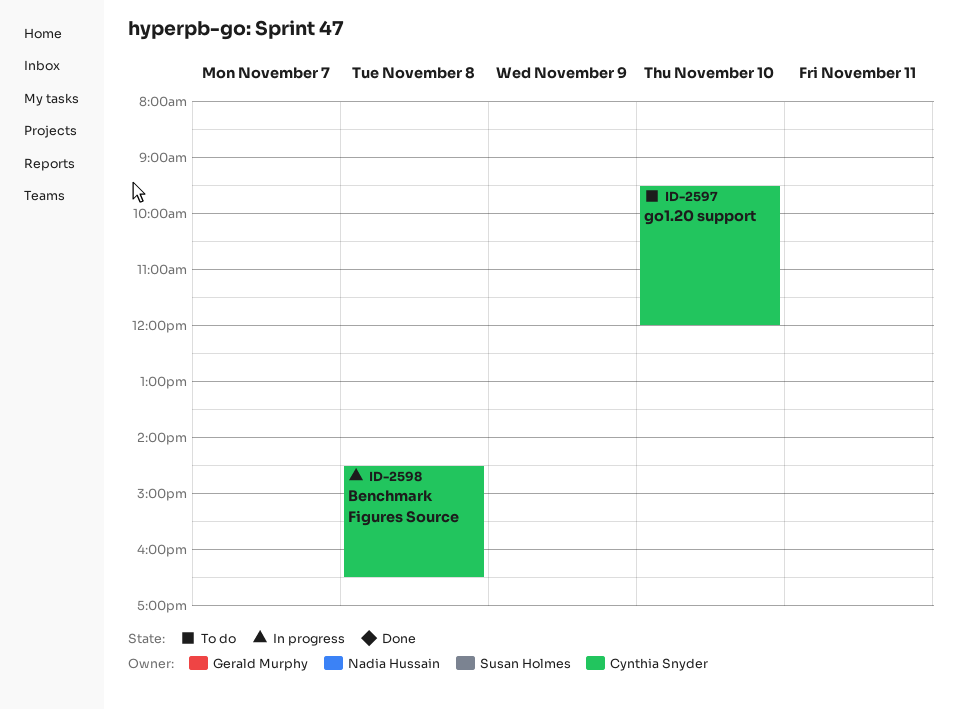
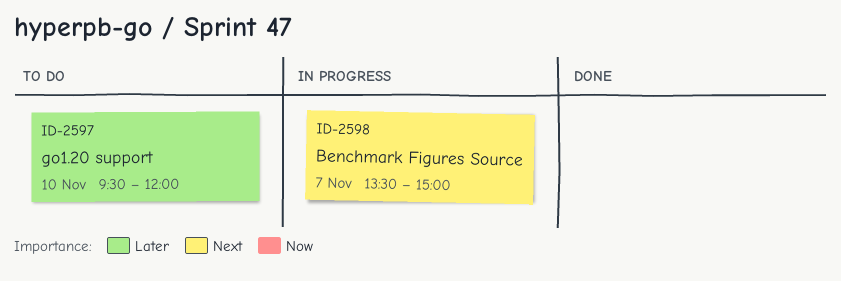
ID-2598, day: Nov 8 -> Nov 7
ID-2598, begins: 14:30 -> 13:30
ID-2598, ends: 16:30 -> 15:00

